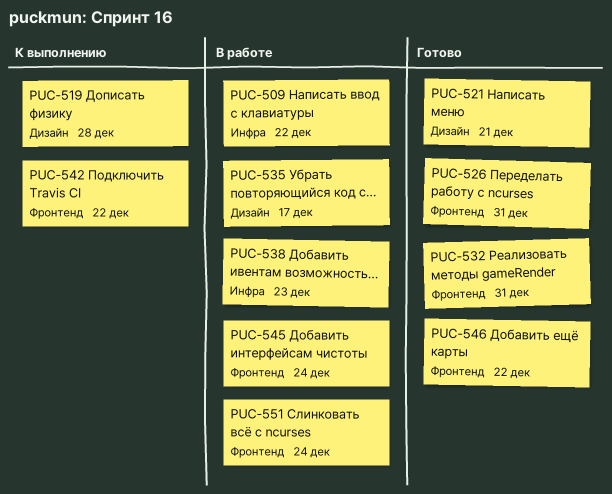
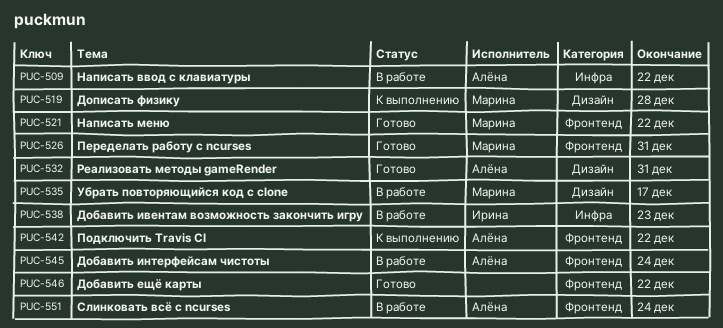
PUC-521, label: Дизайн -> Фронтенд
PUC-521, due: Dec 21 -> Dec 22
PUC-532, label: Фронтенд -> Дизайн

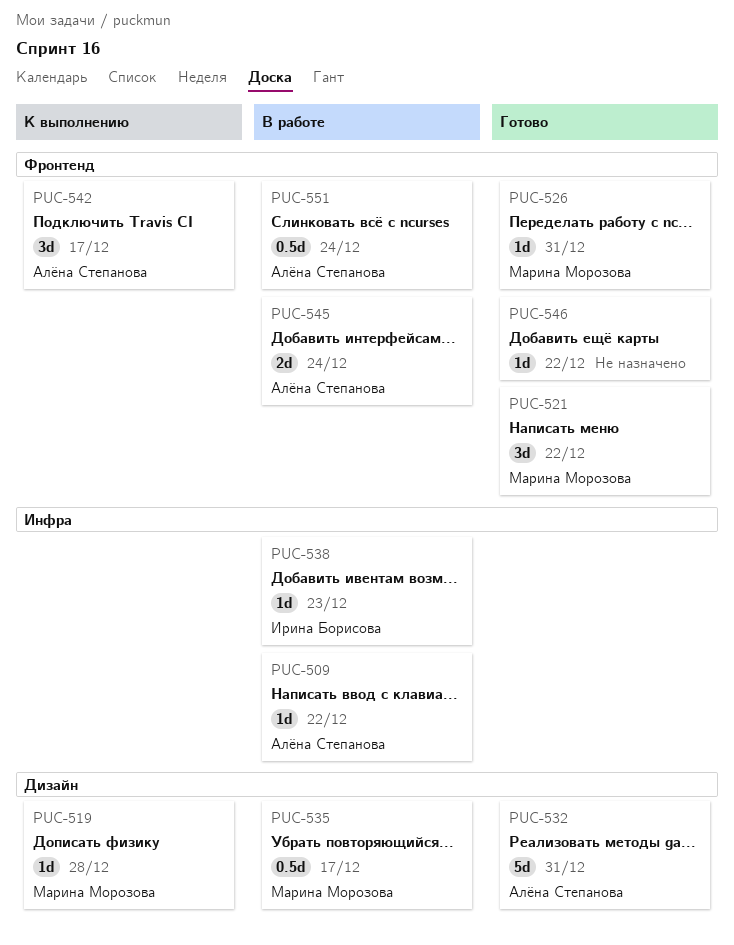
PUC-542, due: Dec 22 -> Dec 17

